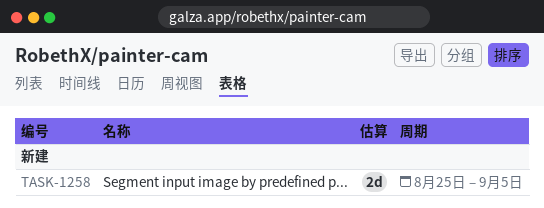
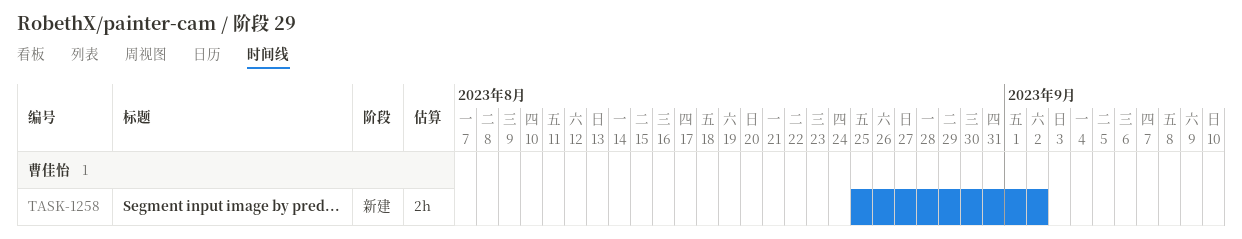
TASK-1258, estimate: 2d -> 2h
TASK-1258, due: Sep 5 -> Sep 2

